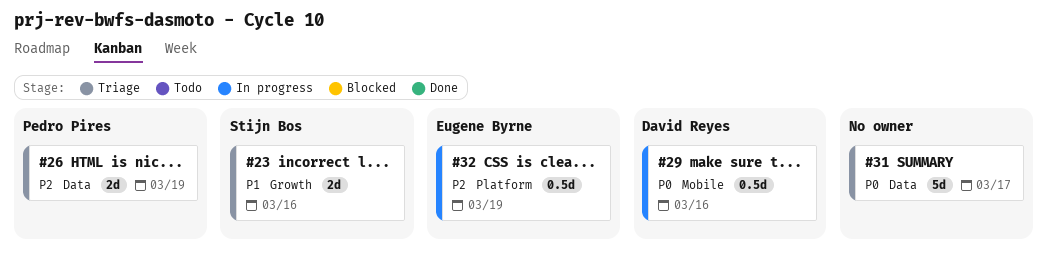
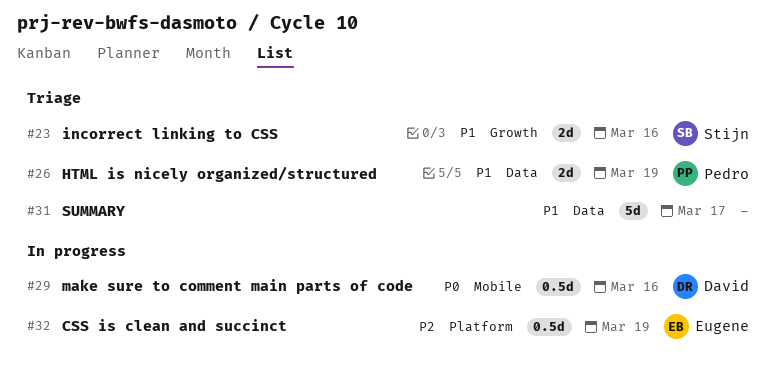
#26, priority: P2 -> P1
#31, priority: P0 -> P1

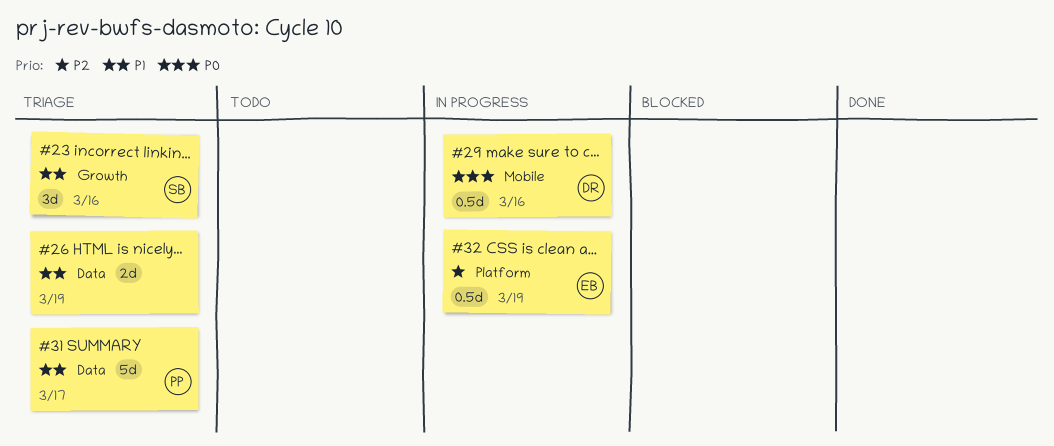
#23, estimate: 2d -> 3d
#26, owner: Pedro -> none
#31, owner: none -> Pedro

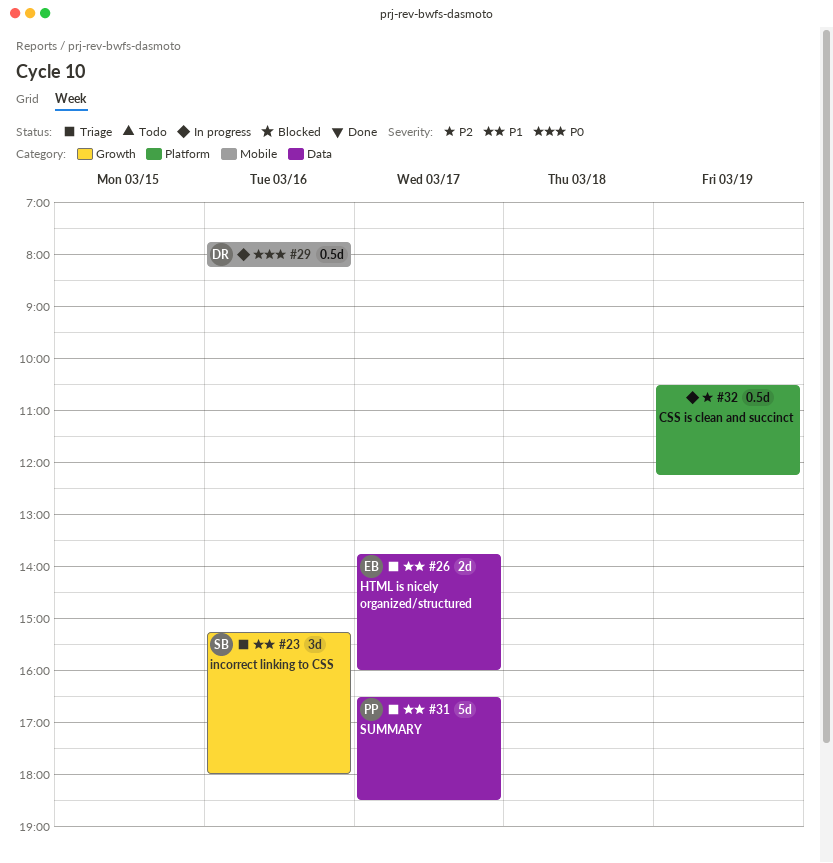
#26, owner: none -> EB
#26, day: Mar 19 -> Mar 17
#32, owner: EB -> none

